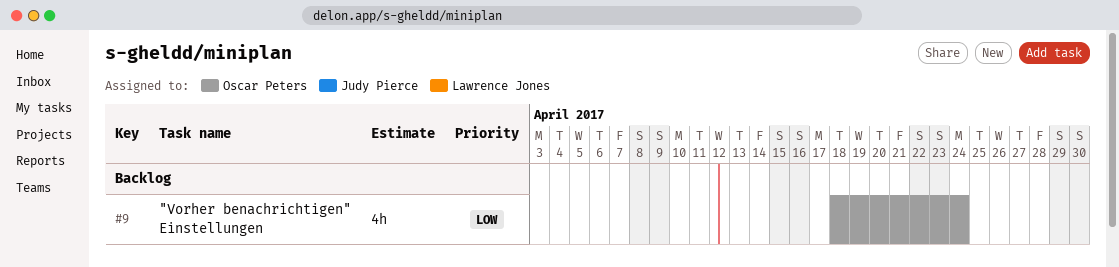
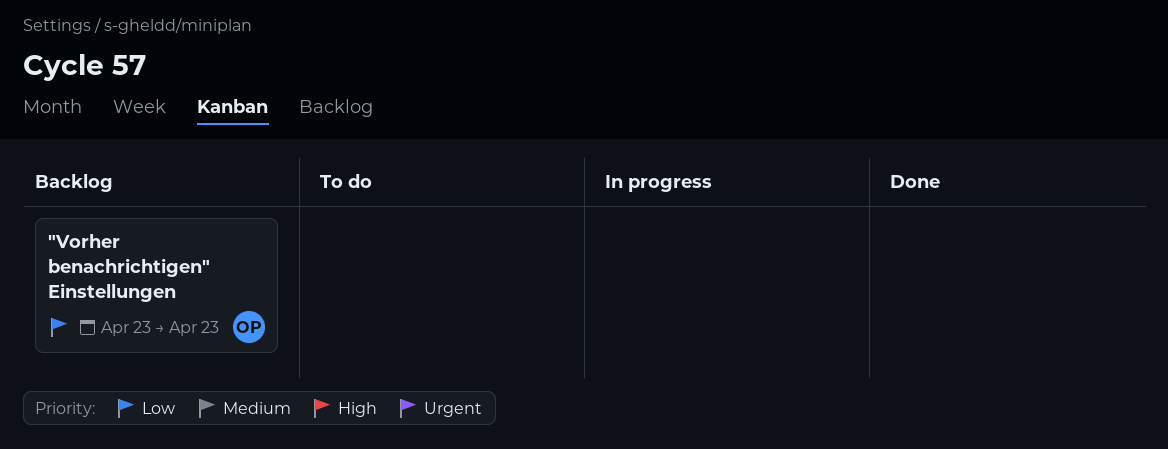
"Vorher benachrichtigen" Einstellungen, start: Apr 18 -> Apr 23
"Vorher benachrichtigen" Einstellungen, due: Apr 24 -> Apr 23

